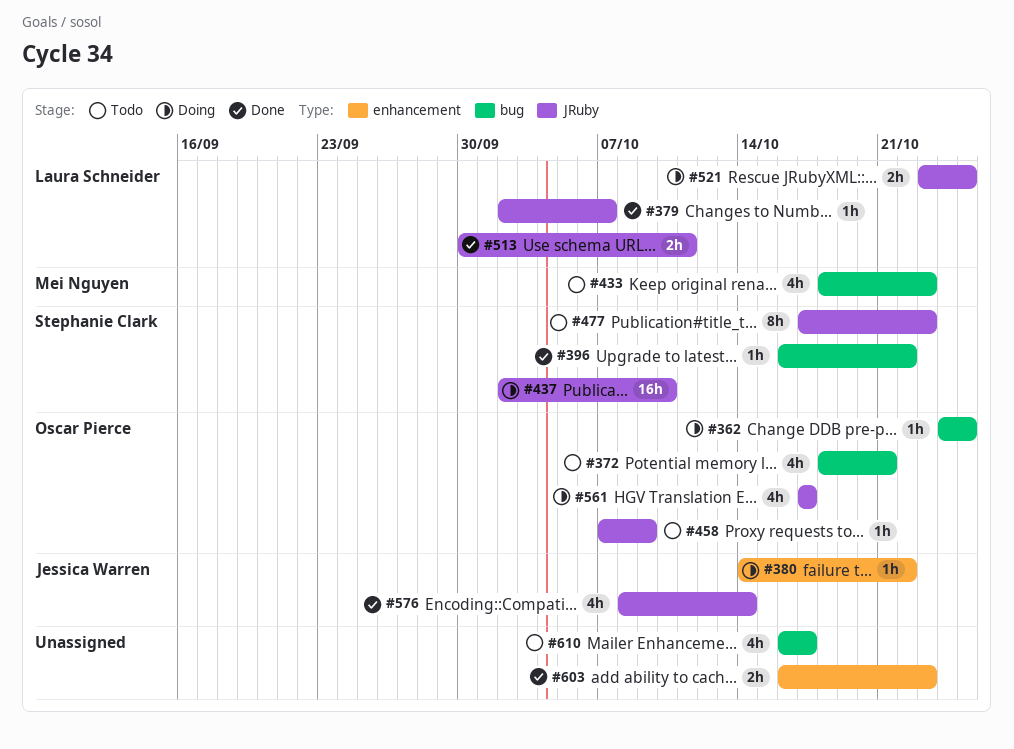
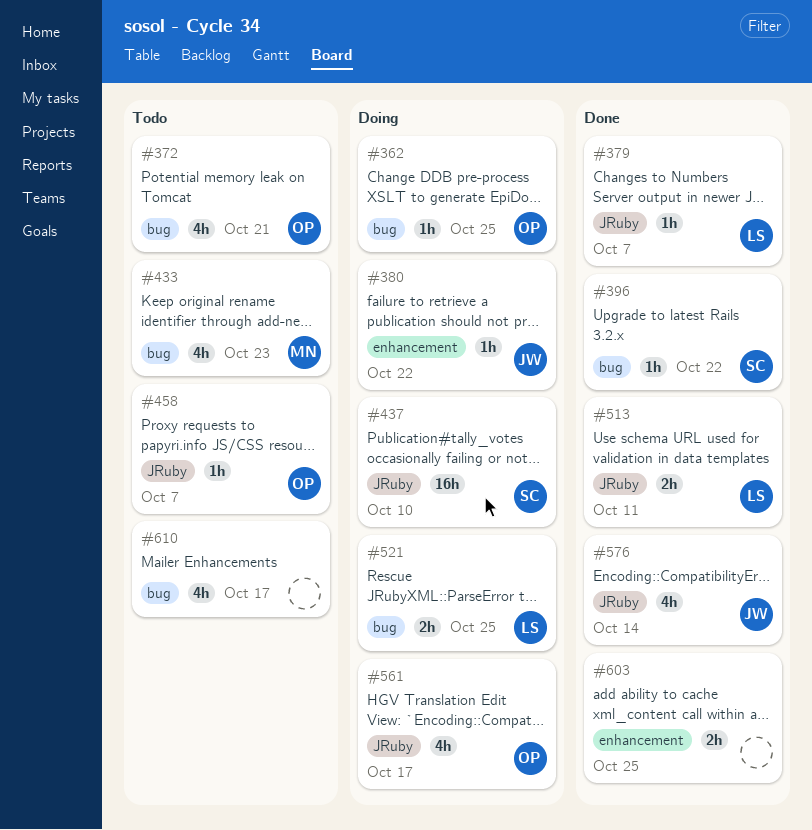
#458, due: Oct 9 -> Oct 7
#477: present -> none
#521, label: JRuby -> bug
#603, due: Oct 23 -> Oct 25

